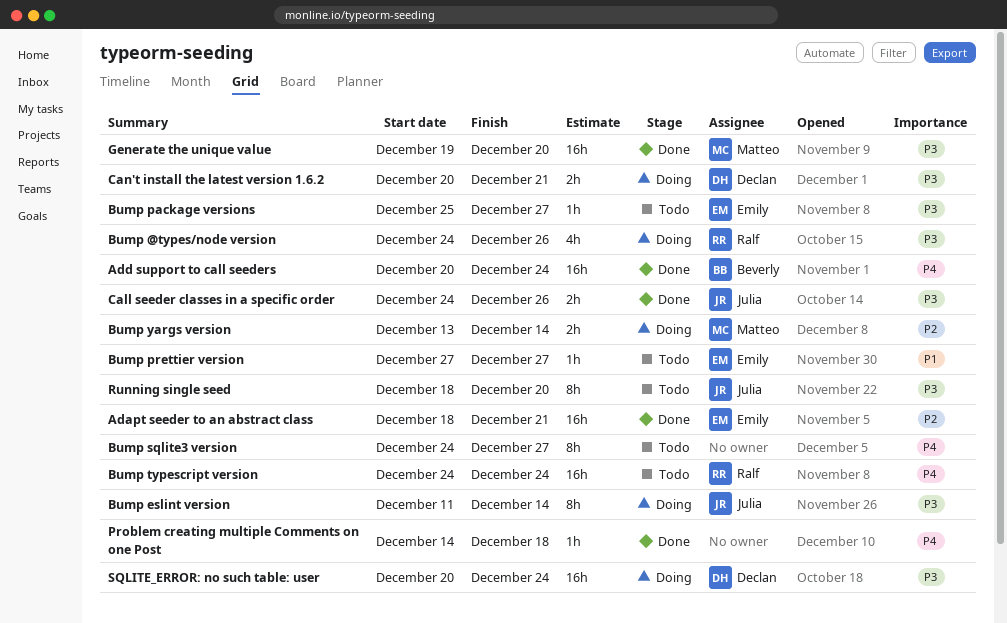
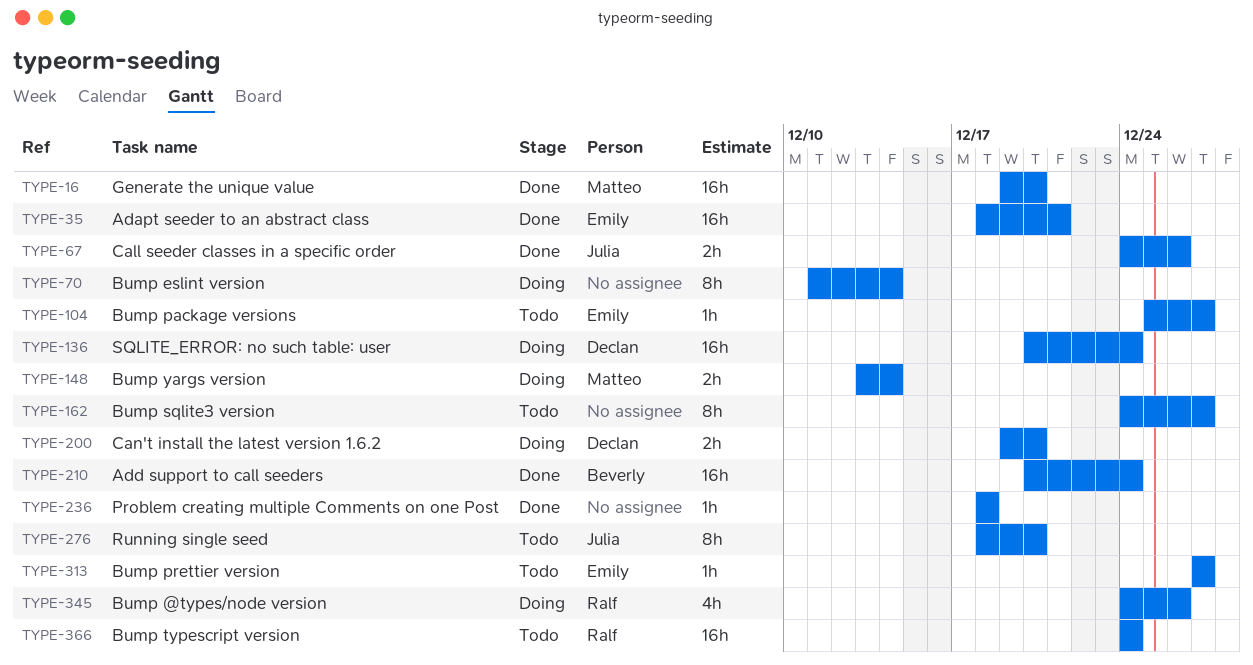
Bump eslint version, owner: Julia -> none
Can't install the latest version 1.6.2, start: Dec 20 -> Dec 19
Can't install the latest version 1.6.2, due: Dec 21 -> Dec 20
Problem creating multiple Comments on one Post, start: Dec 14 -> Dec 18

